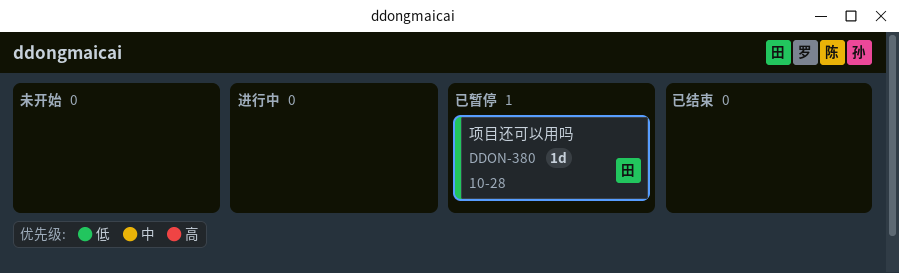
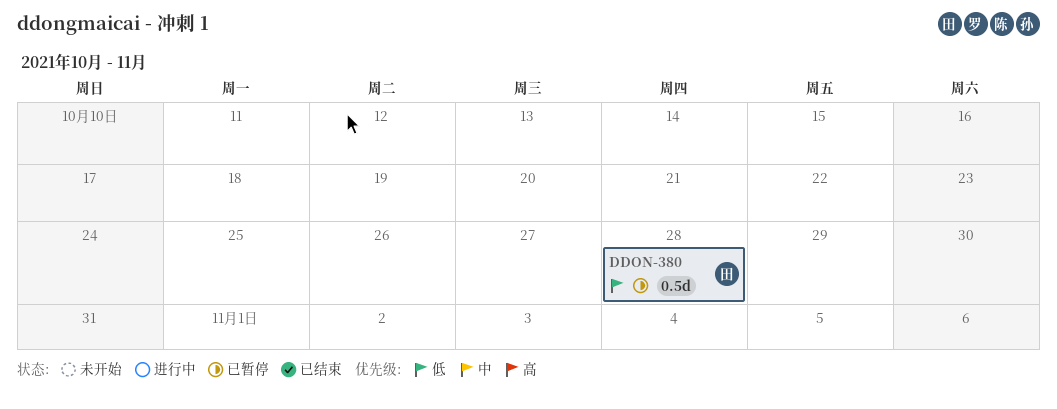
DDON-380, estimate: 1d -> 0.5d

